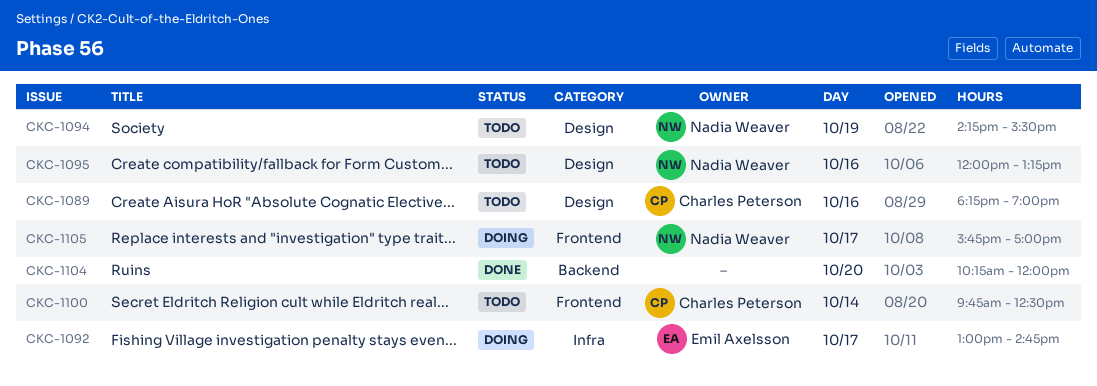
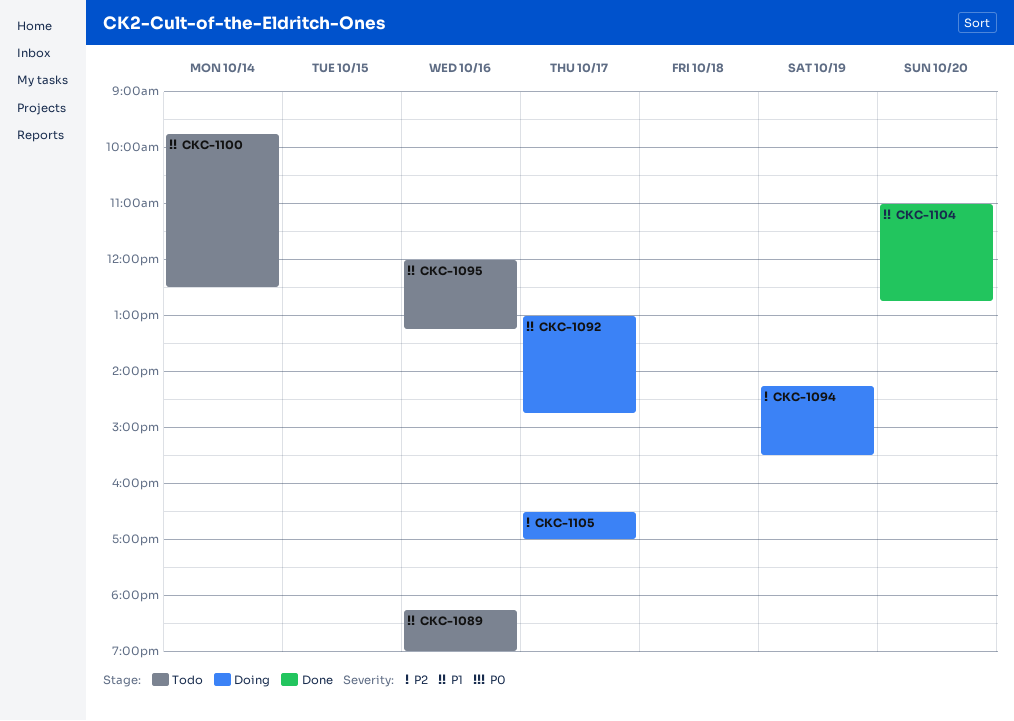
CKC-1094, status: Todo -> Doing
CKC-1104, begins: 10:15 -> 11:00
CKC-1104, ends: 12:00 -> 12:45
CKC-1105, begins: 15:45 -> 16:30

